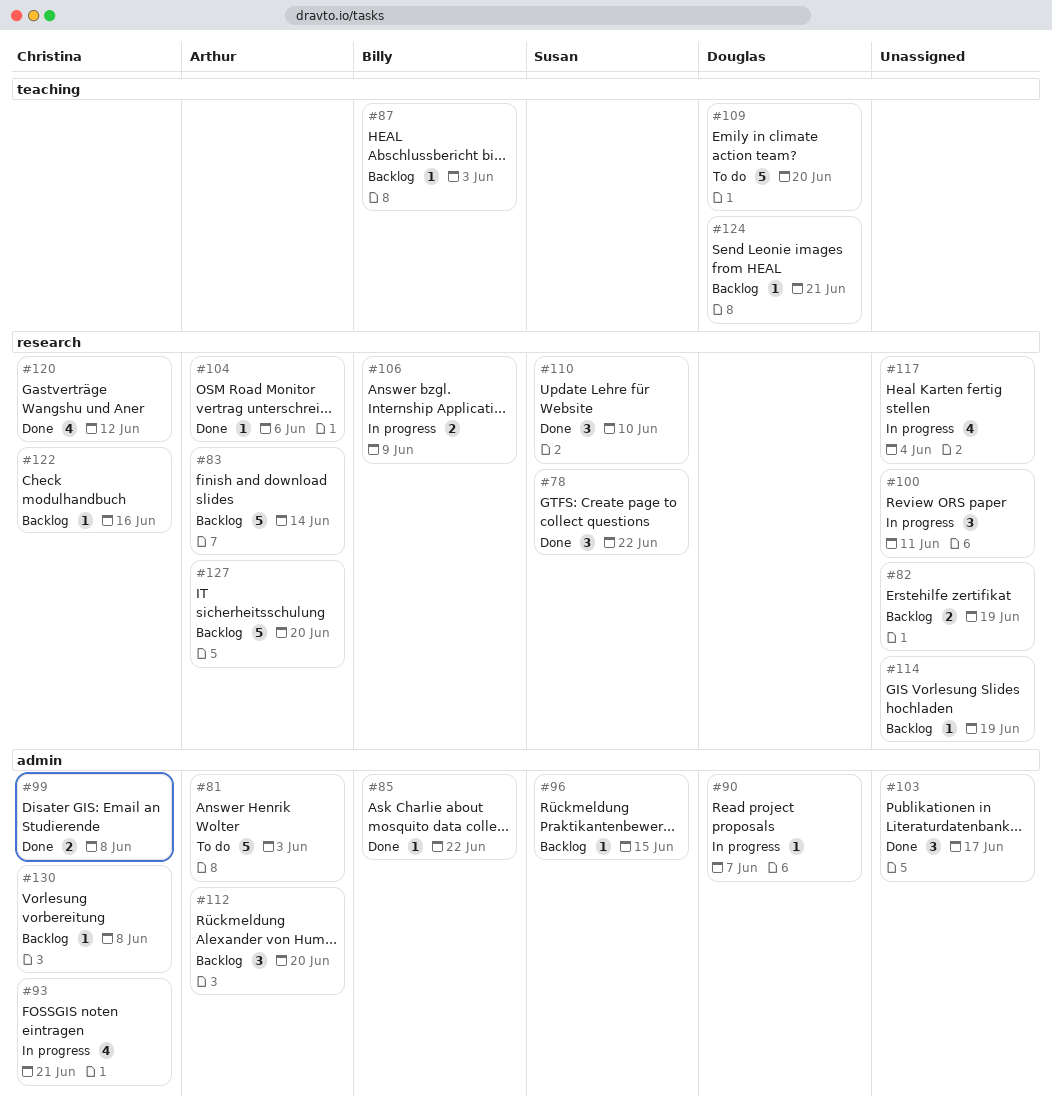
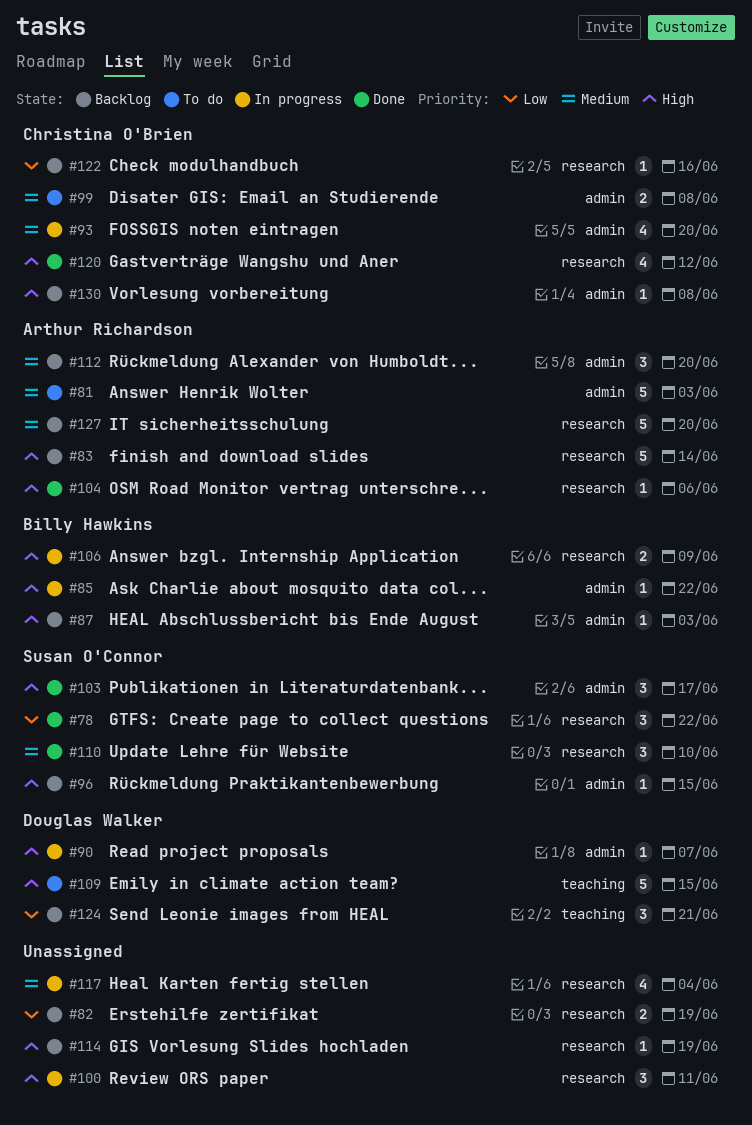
#85, status: Done -> In progress
#87, label: teaching -> admin
#93, due: Jun 21 -> Jun 20
#99, status: Done -> To do
#103, owner: none -> Susan O'Connor
#109, due: Jun 20 -> Jun 15
#124, estimate: 1 -> 3

